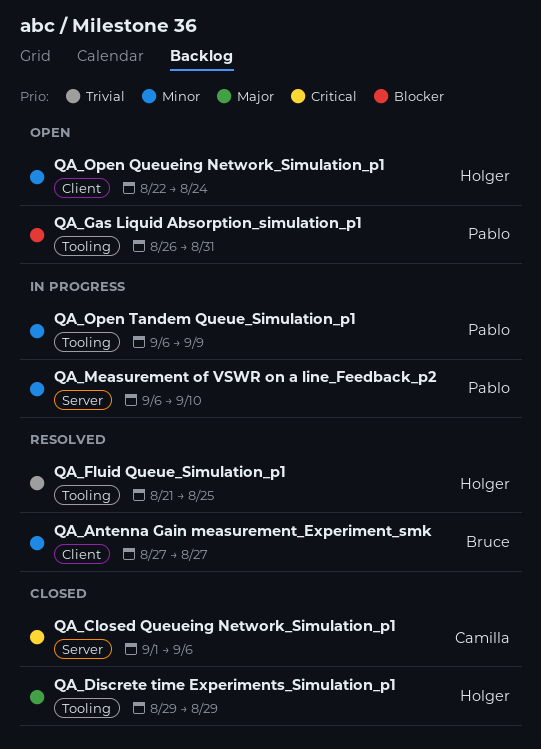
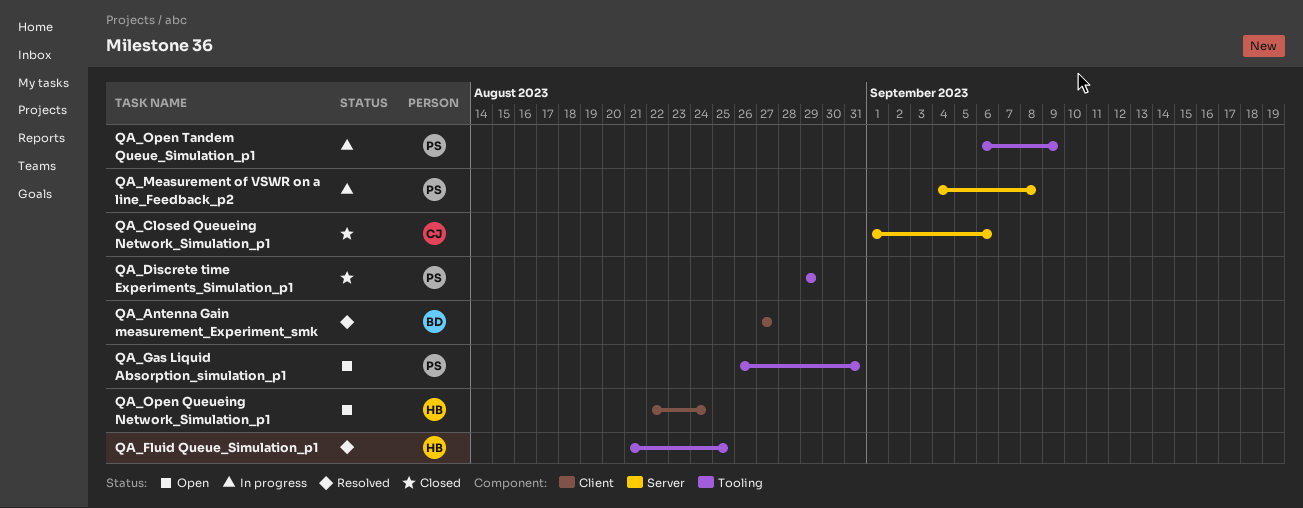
QA_Discrete time Experiments_Simulation_p1, owner: Holger -> Pablo
QA_Measurement of VSWR on a line_Feedback_p2, start: Sep 6 -> Sep 4
QA_Measurement of VSWR on a line_Feedback_p2, due: Sep 10 -> Sep 8

